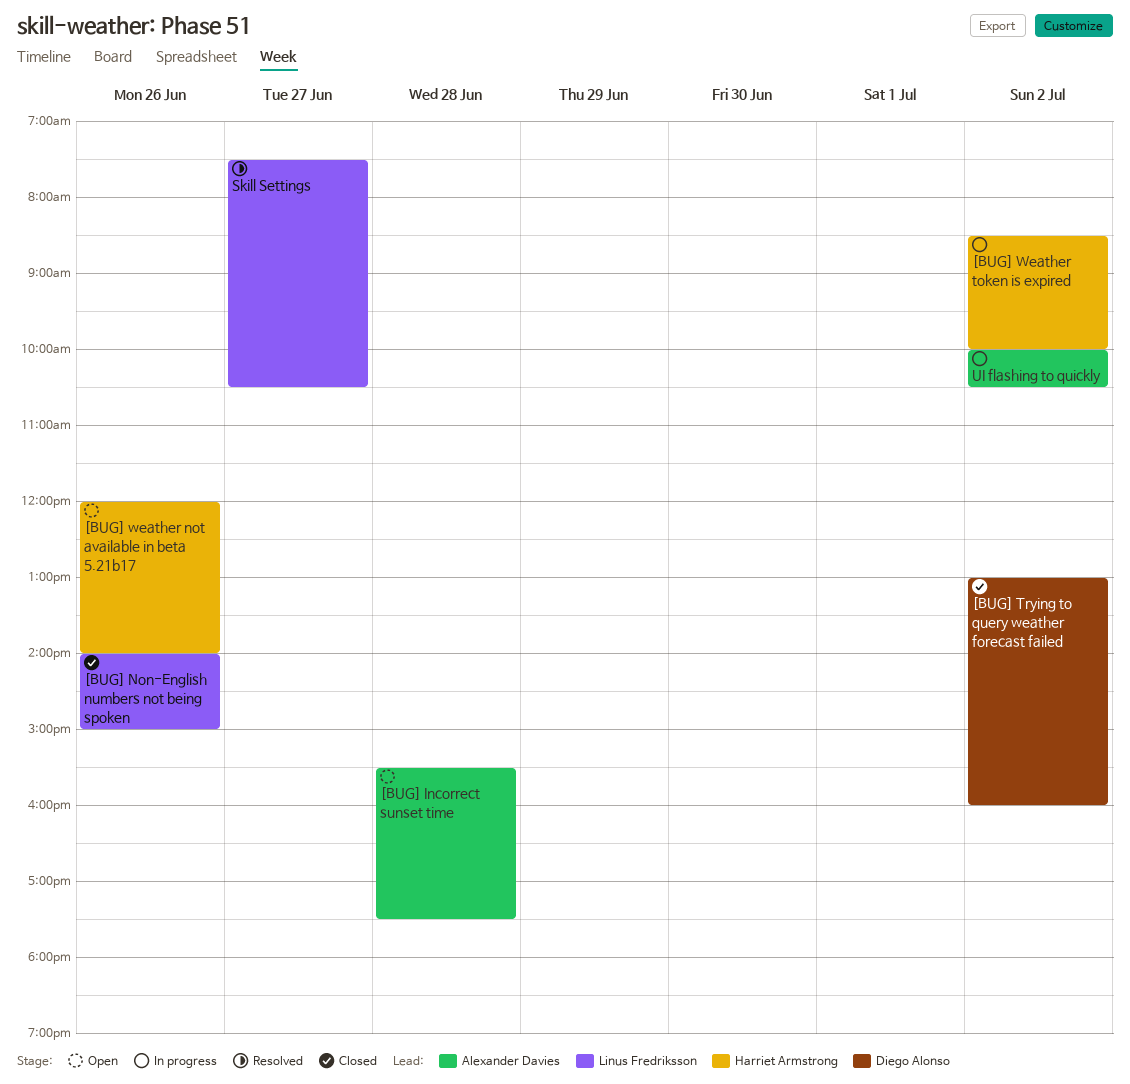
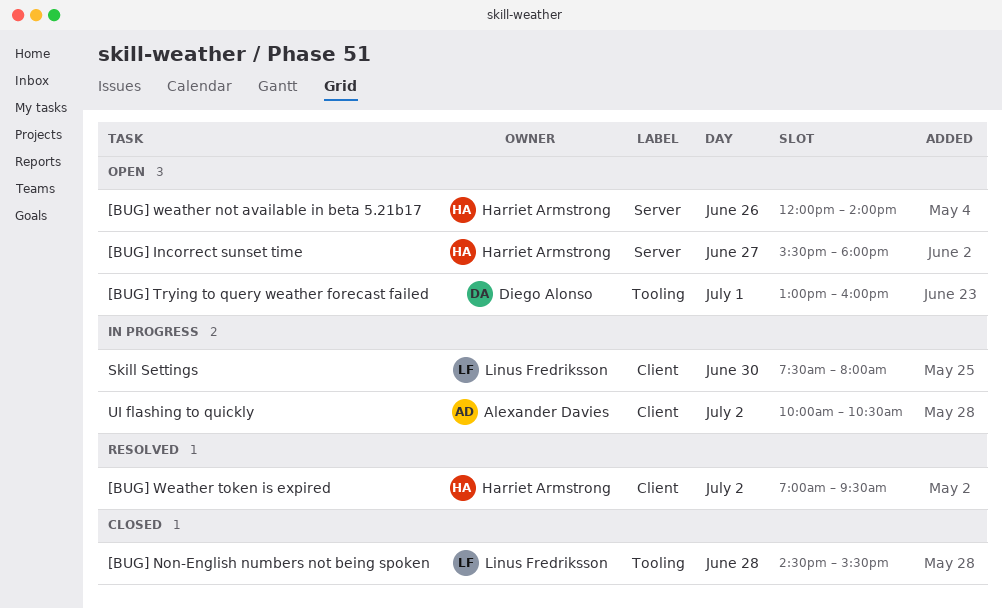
[BUG] Incorrect sunset time, owner: Alexander Davies -> Harriet Armstrong
[BUG] Incorrect sunset time, day: Jun 28 -> Jun 27
[BUG] Incorrect sunset time, ends: 17:30 -> 18:00
[BUG] Non-English numbers not being spoken, day: Jun 26 -> Jun 28
[BUG] Non-English numbers not being spoken, begins: 14:00 -> 14:30
[BUG] Non-English numbers not being spoken, ends: 15:00 -> 15:30
[BUG] Trying to query weather forecast failed, status: Closed -> Open
[BUG] Trying to query weather forecast failed, day: Jul 2 -> Jul 1
[BUG] Weather token is expired, status: In progress -> Resolved
[BUG] Weather token is expired, begins: 08:30 -> 07:00
[BUG] Weather token is expired, ends: 10:00 -> 09:30
Skill Settings, status: Resolved -> In progress
Skill Settings, day: Jun 27 -> Jun 30
Skill Settings, ends: 10:30 -> 08:00

